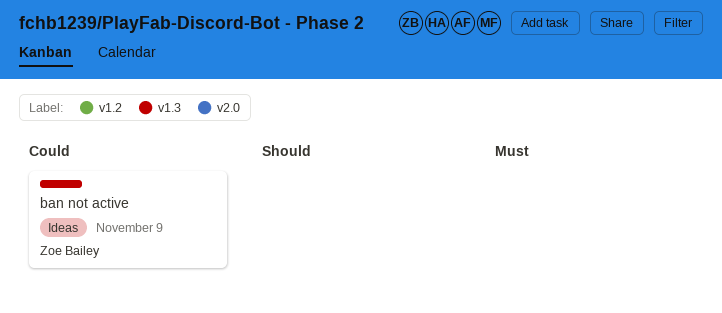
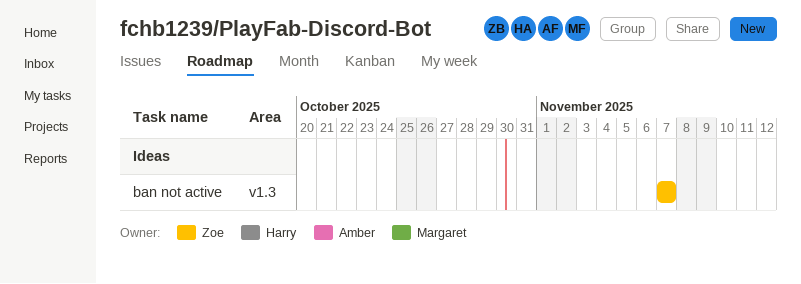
ban not active, due: Nov 9 -> Nov 7

